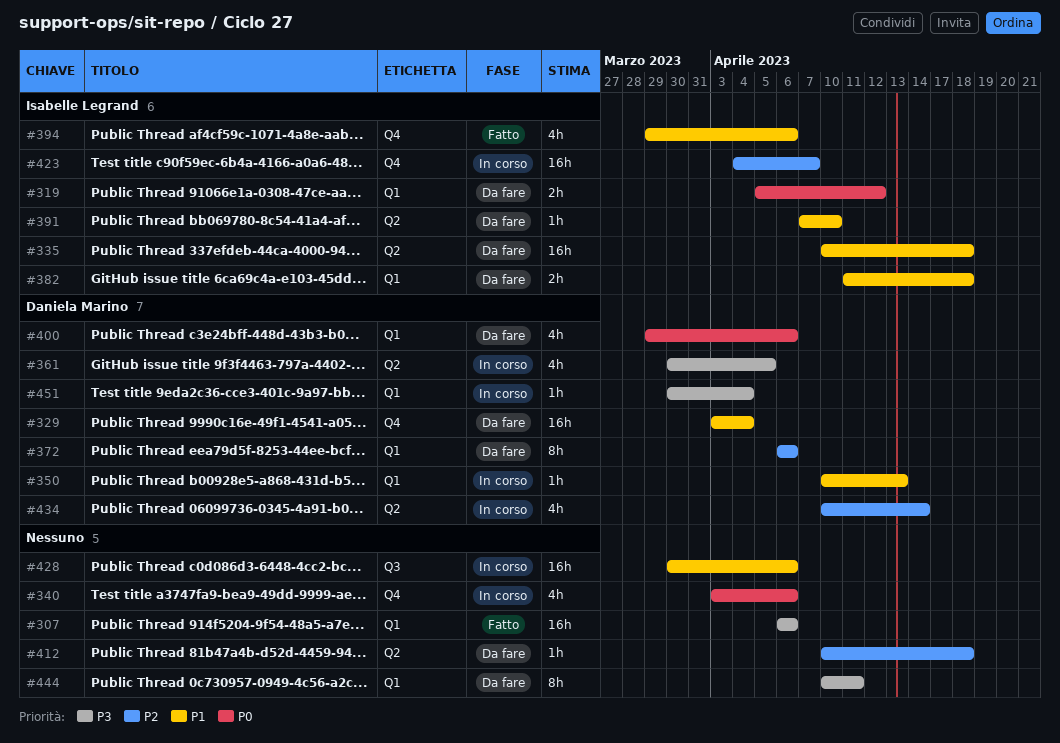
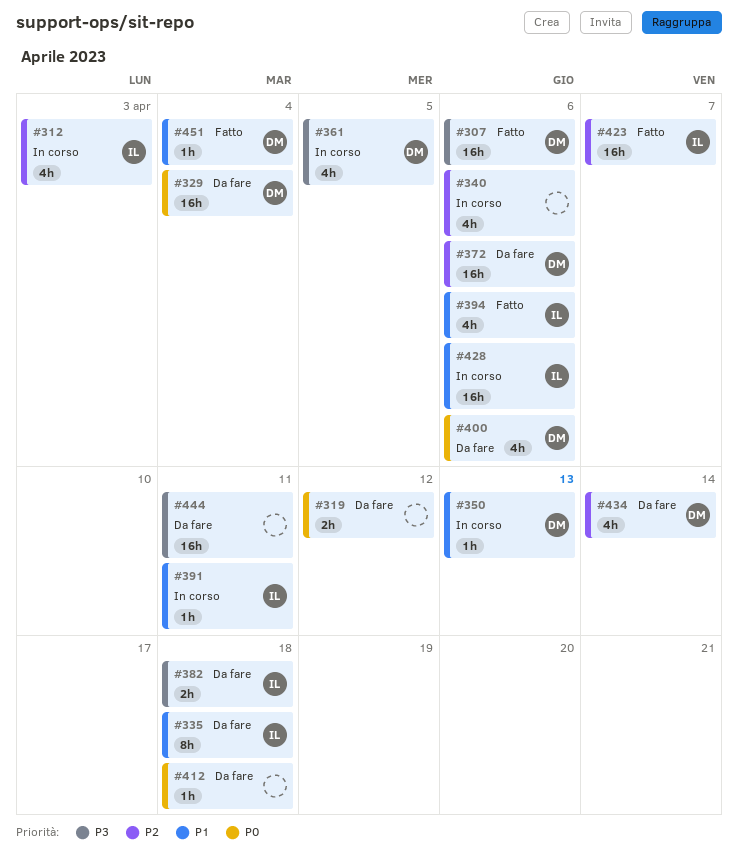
#307, owner: none -> Daniela Marino
#312: none -> present
#319, owner: Isabelle Legrand -> none
#329, priority: P1 -> P0
#335, estimate: 16h -> 8h
#340, priority: P0 -> P2
#372, estimate: 8h -> 16h
#382, priority: P1 -> P3
#391, status: Da fare -> In corso
#391, due: Apr 10 -> Apr 11
#412, priority: P2 -> P0
#423, status: In corso -> Fatto
#428, owner: none -> Isabelle Legrand
#434, status: In corso -> Da fare
#444, estimate: 8h -> 16h
#451, status: In corso -> Fatto
#451, priority: P3 -> P1

